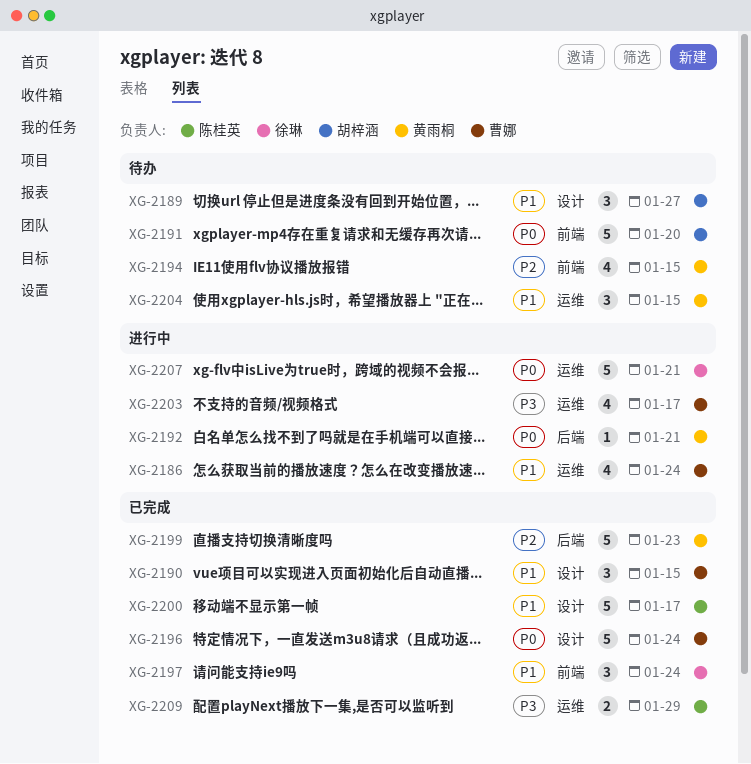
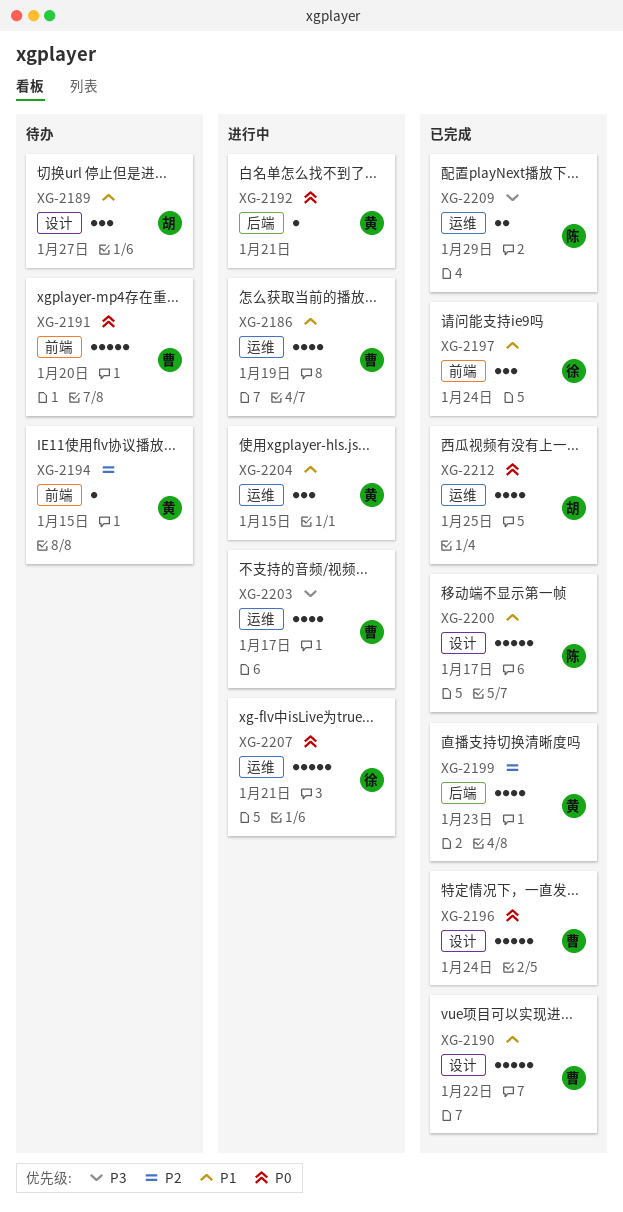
XG-2186, due: Jan 24 -> Jan 19
XG-2190, estimate: 3 -> 5
XG-2190, due: Jan 15 -> Jan 22
XG-2191, owner: 胡梓涵 -> 曹娜
XG-2194, estimate: 4 -> 1
XG-2199, estimate: 5 -> 4
XG-2204, status: 待办 -> 进行中
XG-2212: none -> present

